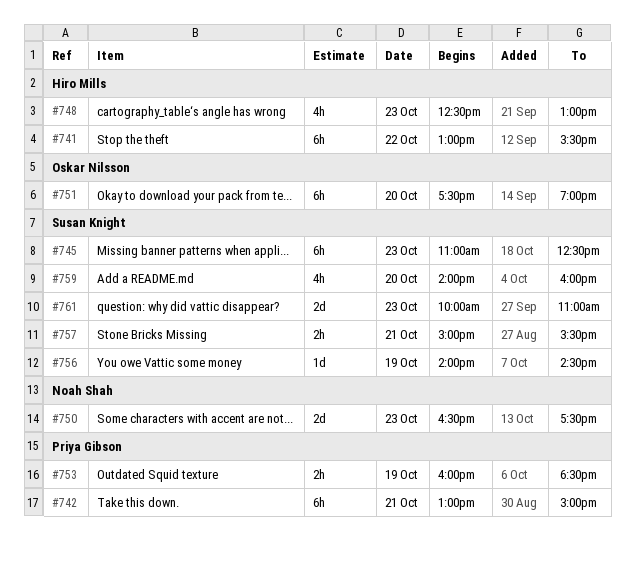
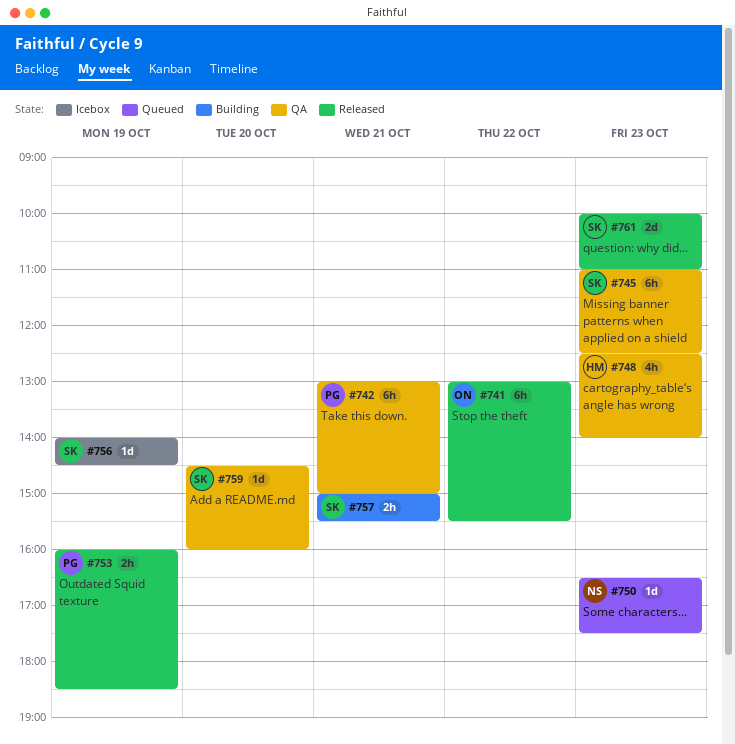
#741, owner: Hiro Mills -> Oskar Nilsson
#748, ends: 13:00 -> 14:00
#750, estimate: 2d -> 1d
#751: present -> none
#759, estimate: 4h -> 1d
#759, begins: 14:00 -> 14:30

